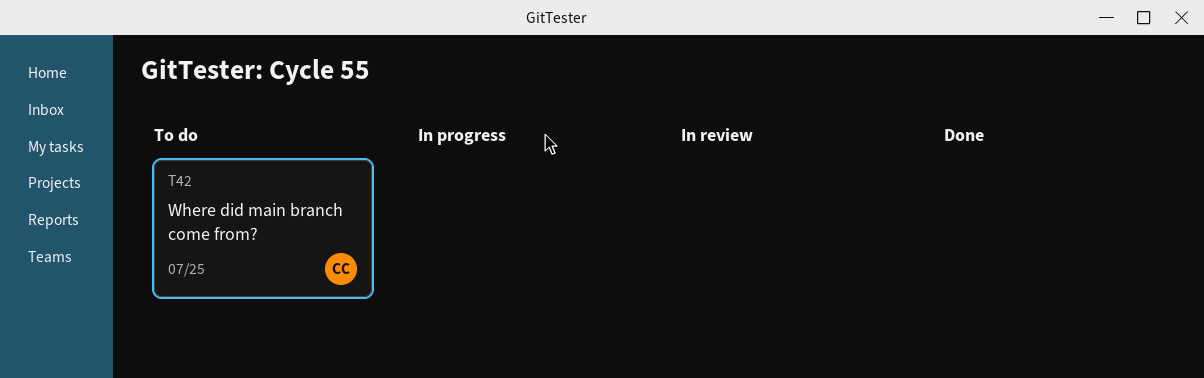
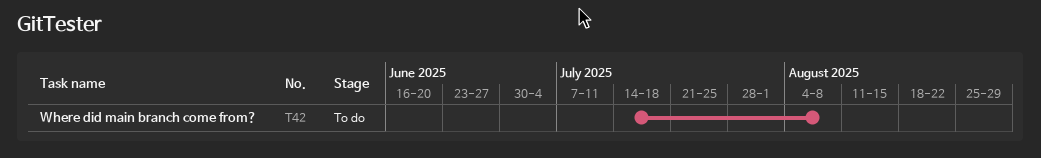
T42, due: Jul 25 -> Aug 8

